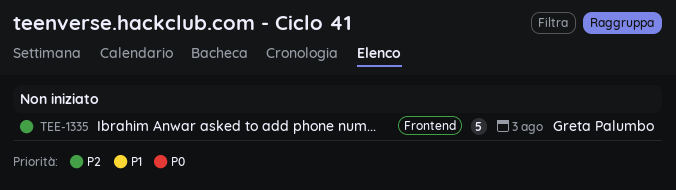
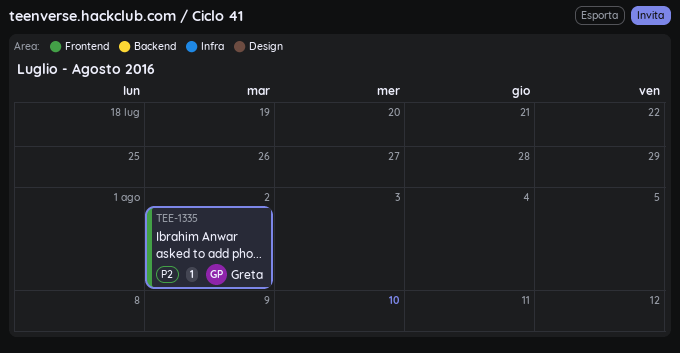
TEE-1335, estimate: 5 -> 1
TEE-1335, due: Aug 3 -> Aug 2

